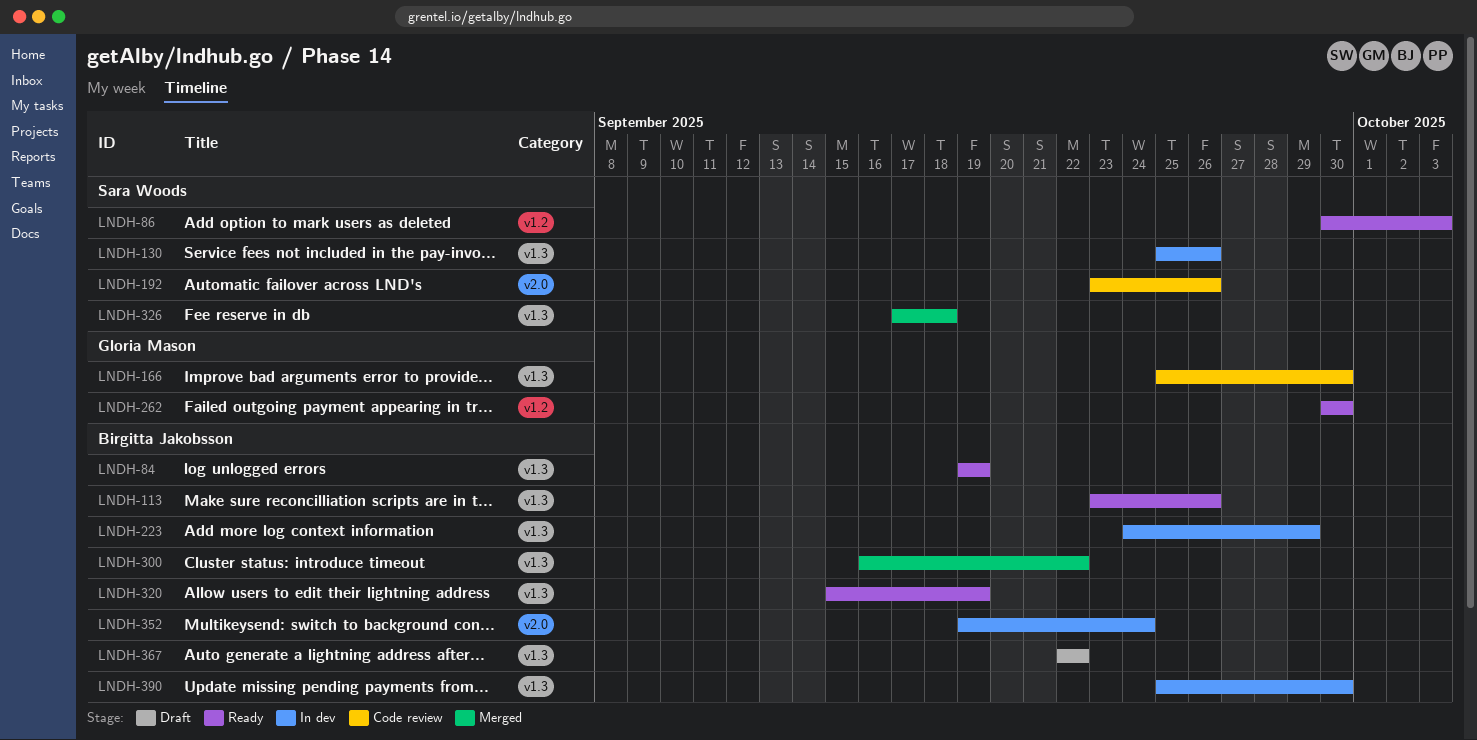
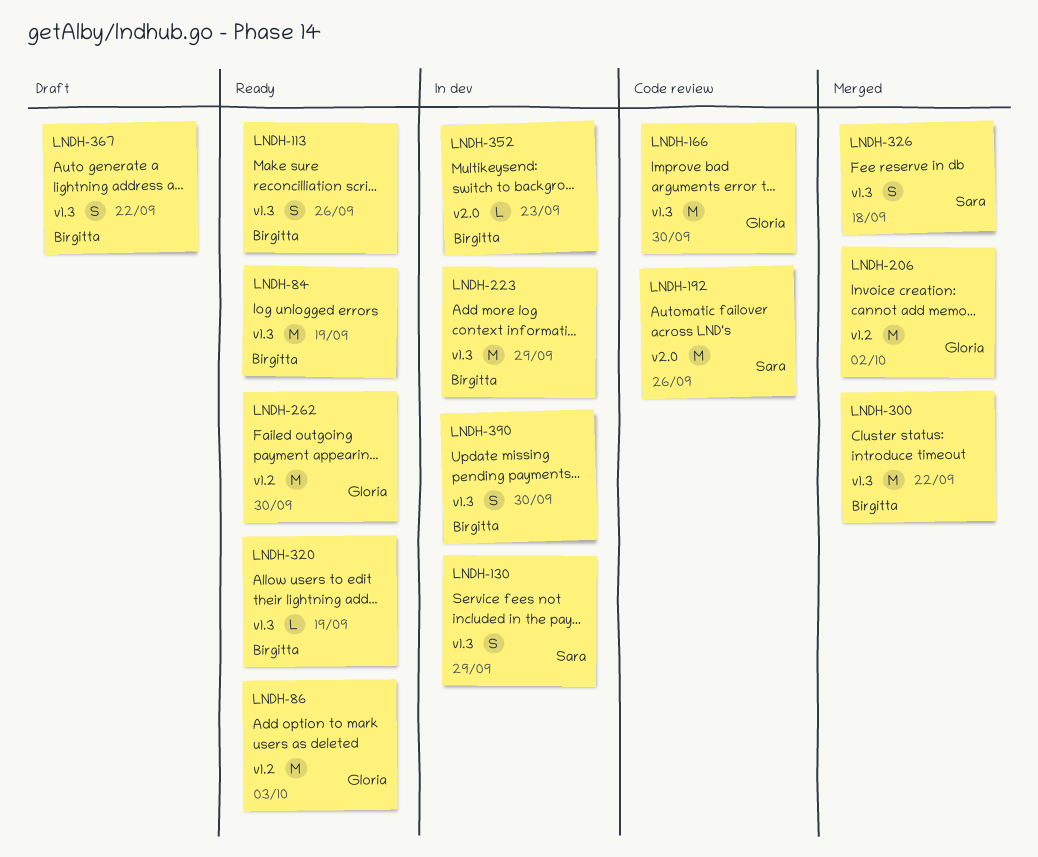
LNDH-86, owner: Sara Woods -> Gloria Mason
LNDH-130, due: Sep 26 -> Sep 29
LNDH-206: none -> present
LNDH-352, due: Sep 24 -> Sep 23

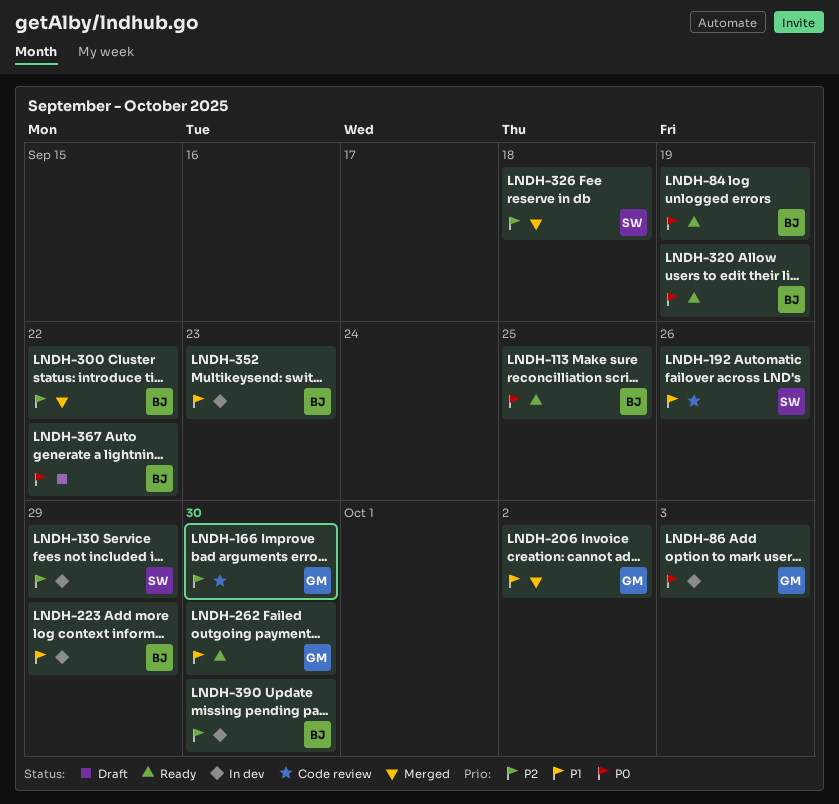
LNDH-86, status: Ready -> In dev
LNDH-113, due: Sep 26 -> Sep 25

